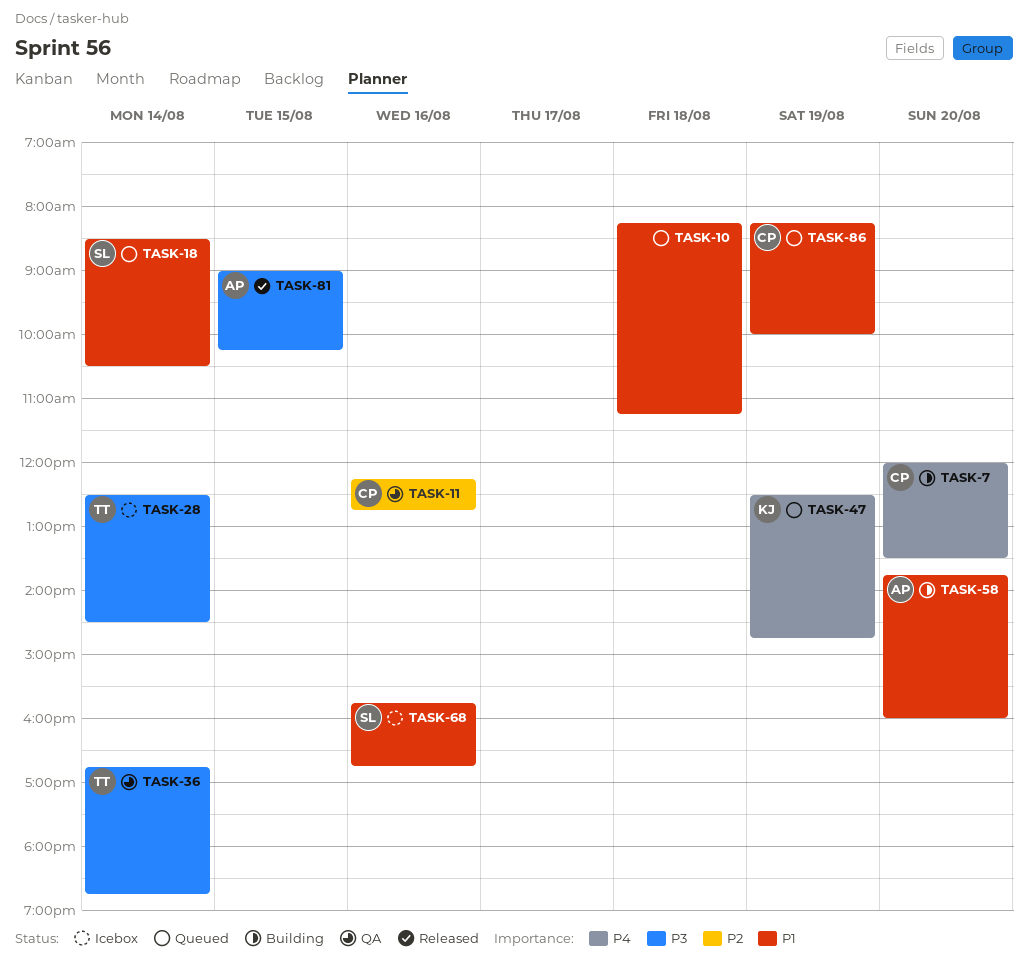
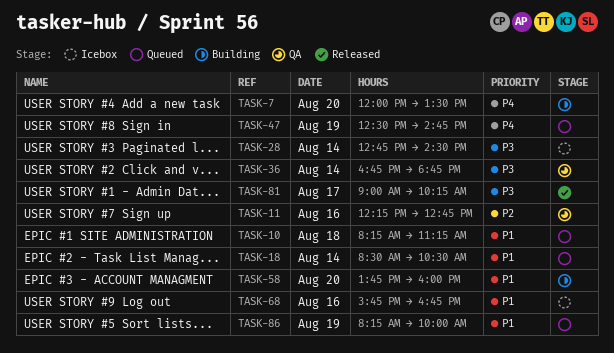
TASK-28, begins: 12:30 -> 12:45
TASK-81, day: Aug 15 -> Aug 17

